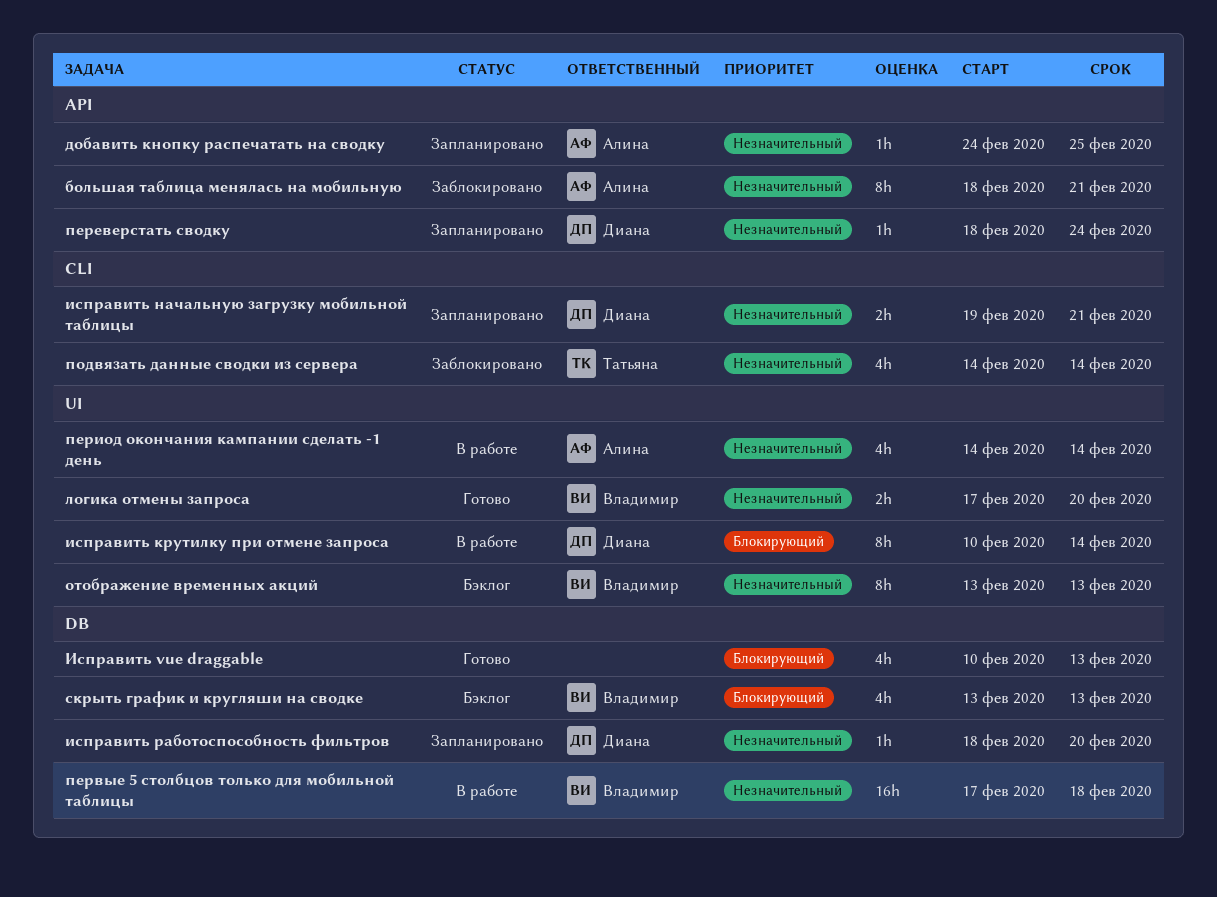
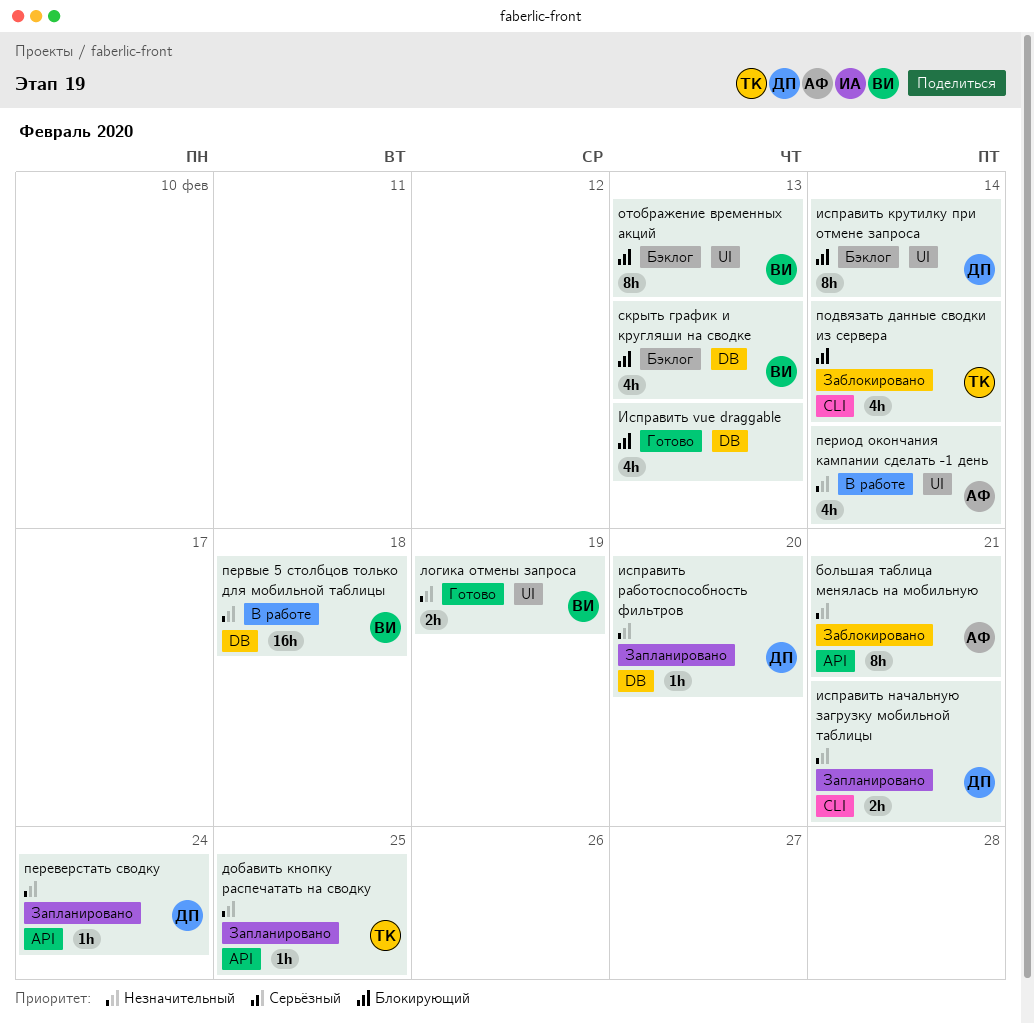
добавить кнопку распечатать на сводку, owner: Алина -> Татьяна
исправить крутилку при отмене запроса, status: В работе -> Бэклог
логика отмены запроса, due: Feb 20 -> Feb 19
отображение временных акций, priority: Незначительный -> Блокирующий
подвязать данные сводки из сервера, priority: Незначительный -> Блокирующий

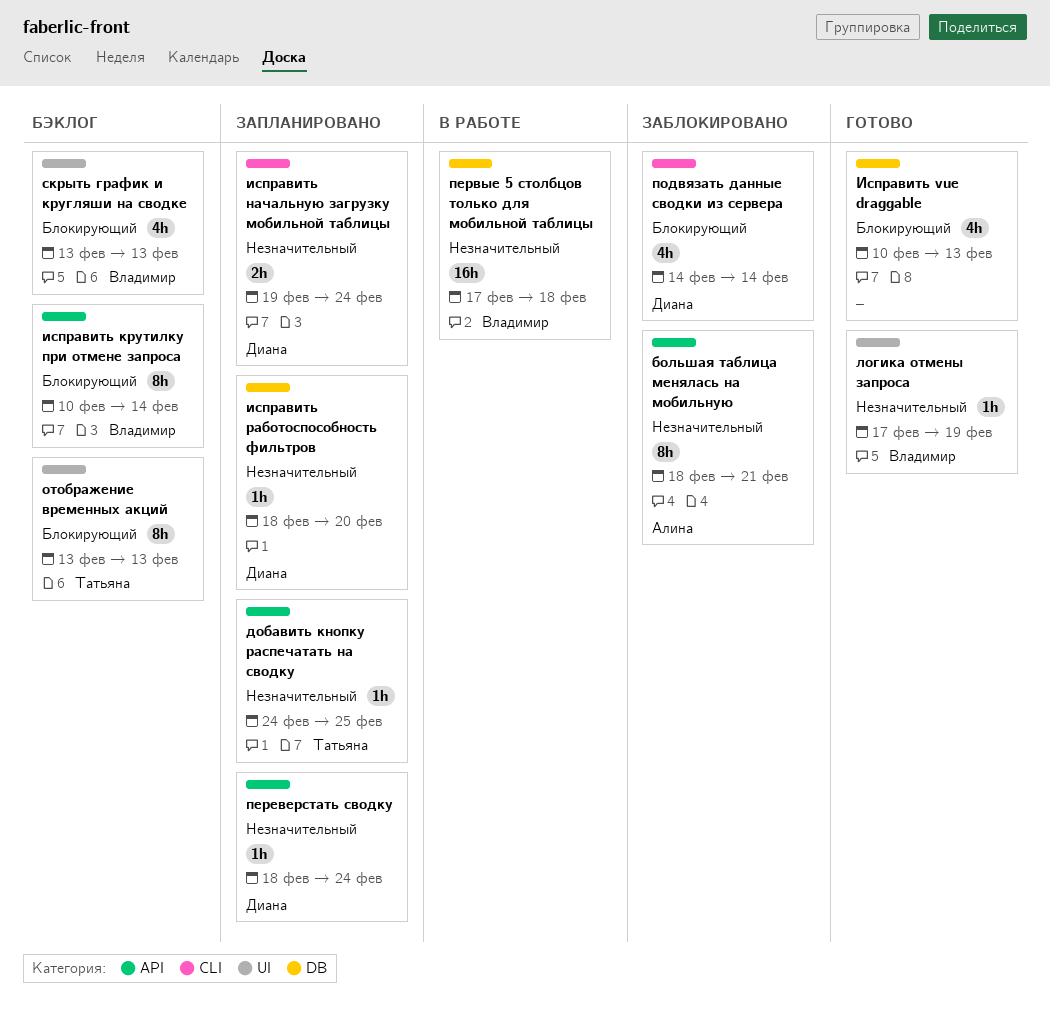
исправить крутилку при отмене запроса, owner: Диана -> Владимир
исправить крутилку при отмене запроса, label: UI -> API
исправить начальную загрузку мобильной таблицы, due: Feb 21 -> Feb 24
логика отмены запроса, estimate: 2h -> 1h
отображение временных акций, owner: Владимир -> Татьяна
период окончания кампании сделать -1 день: present -> none
подвязать данные сводки из сервера, owner: Татьяна -> Диана
скрыть график и кругляши на сводке, label: DB -> UI

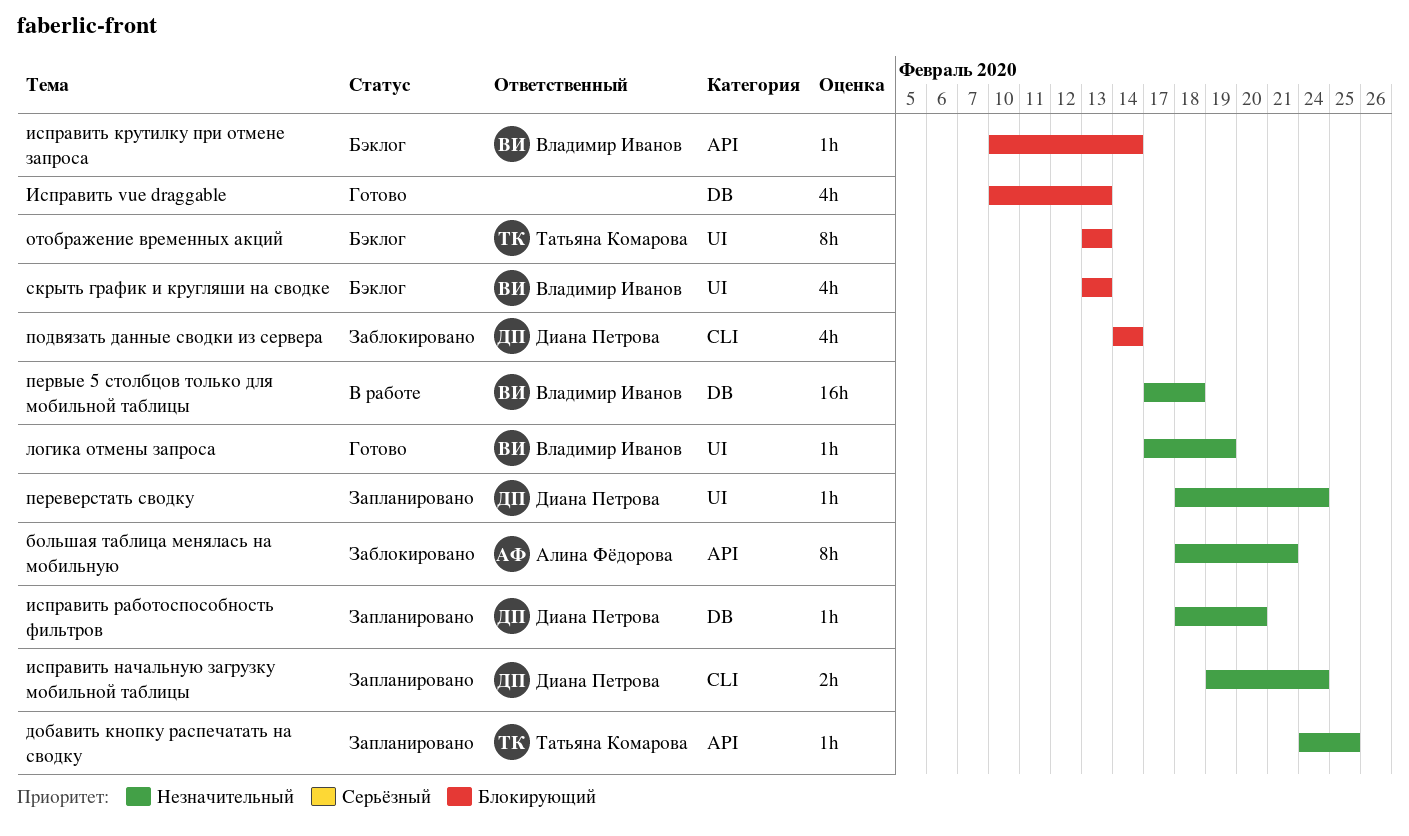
исправить крутилку при отмене запроса, estimate: 8h -> 1h
переверстать сводку, label: API -> UI

